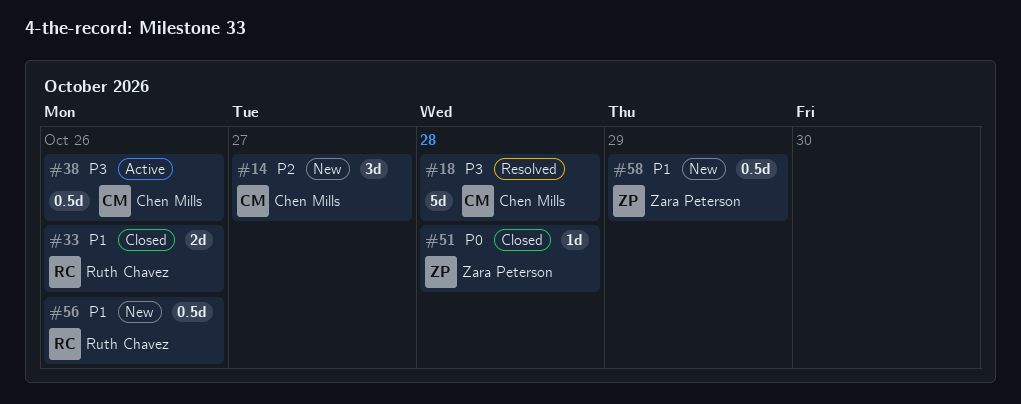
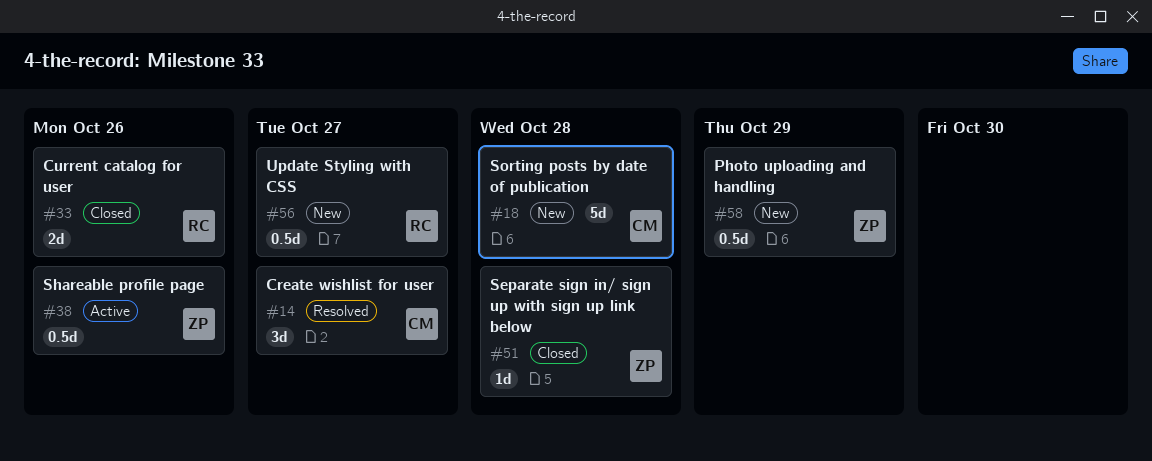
#14, status: New -> Resolved
#18, status: Resolved -> New
#38, owner: Chen Mills -> Zara Peterson
#56, due: Oct 26 -> Oct 27

